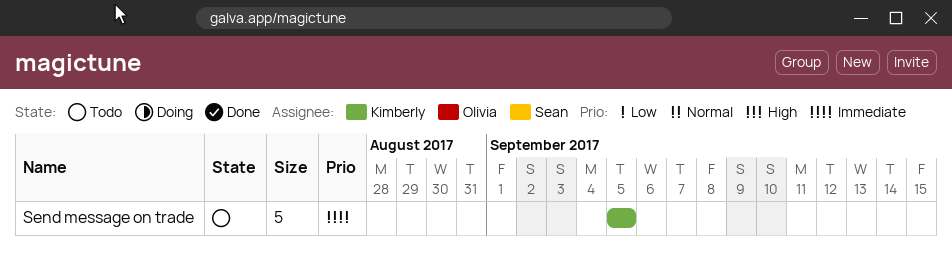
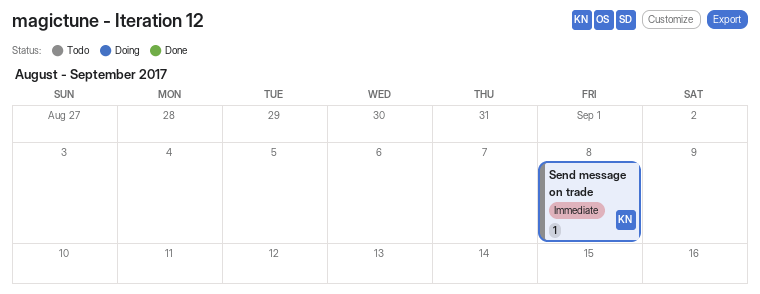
Send message on trade, estimate: 5 -> 1
Send message on trade, due: Sep 5 -> Sep 8

